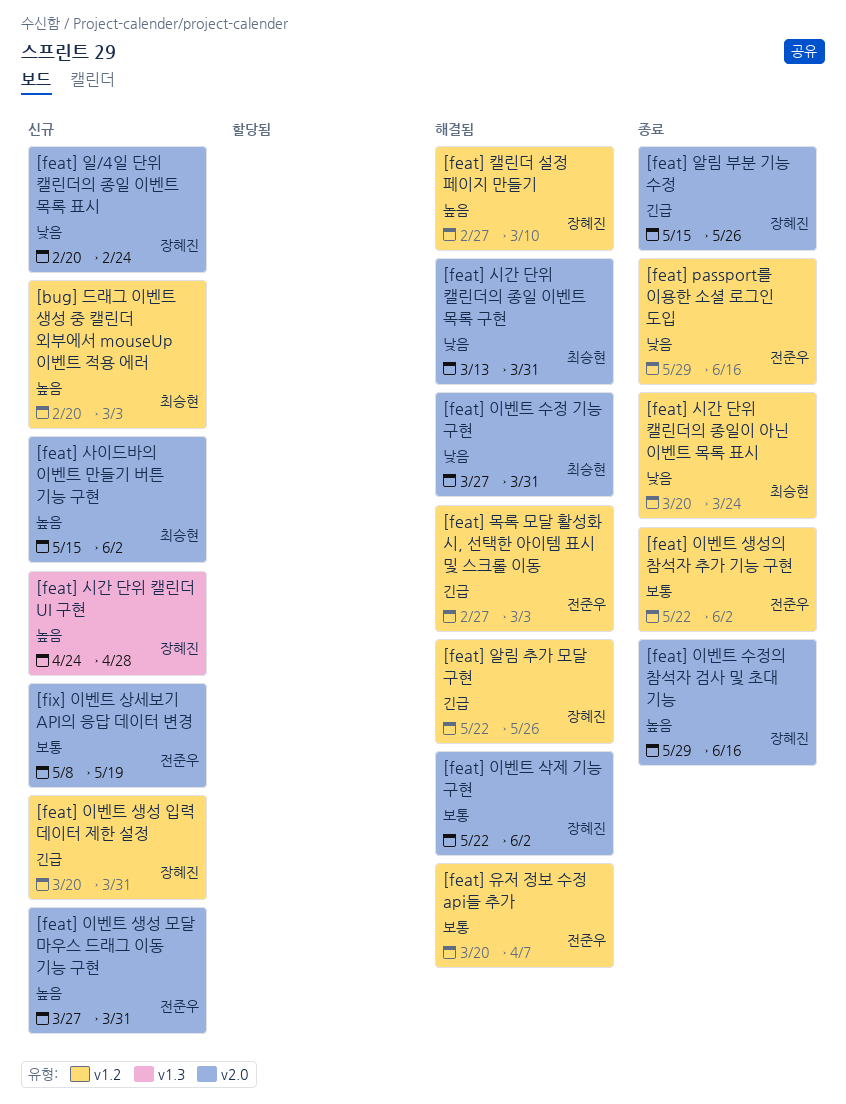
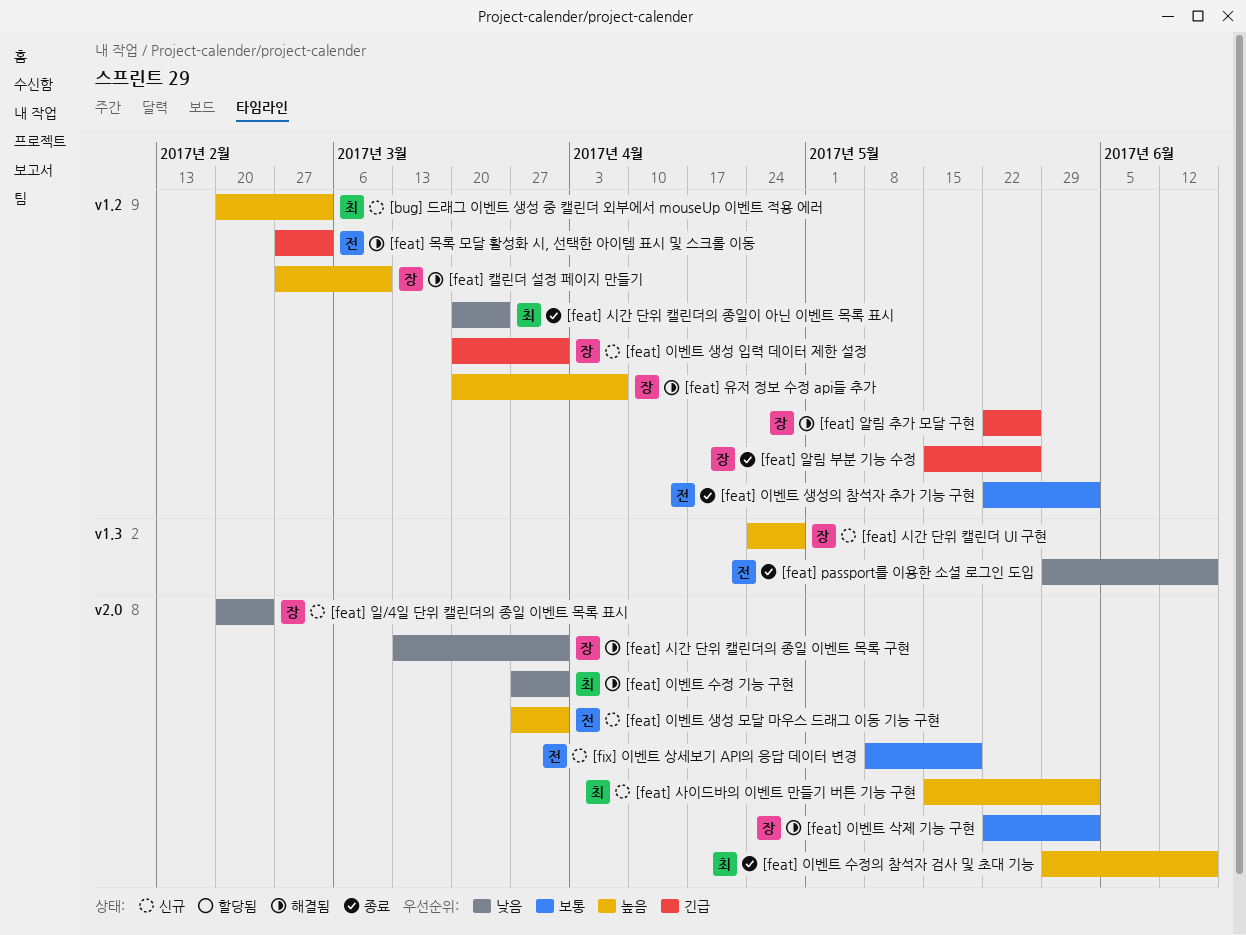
[feat] passport를 이용한 소셜 로그인 도입, label: v1.2 -> v1.3
[feat] 시간 단위 캘린더의 종일 이벤트 목록 구현, owner: 최승현 -> 장혜진
[feat] 알림 부분 기능 수정, label: v2.0 -> v1.2
[feat] 유저 정보 수정 api들 추가, owner: 전준우 -> 장혜진
[feat] 유저 정보 수정 api들 추가, priority: 보통 -> 높음
[feat] 이벤트 수정의 참석자 검사 및 초대 기능, owner: 장혜진 -> 최승현

